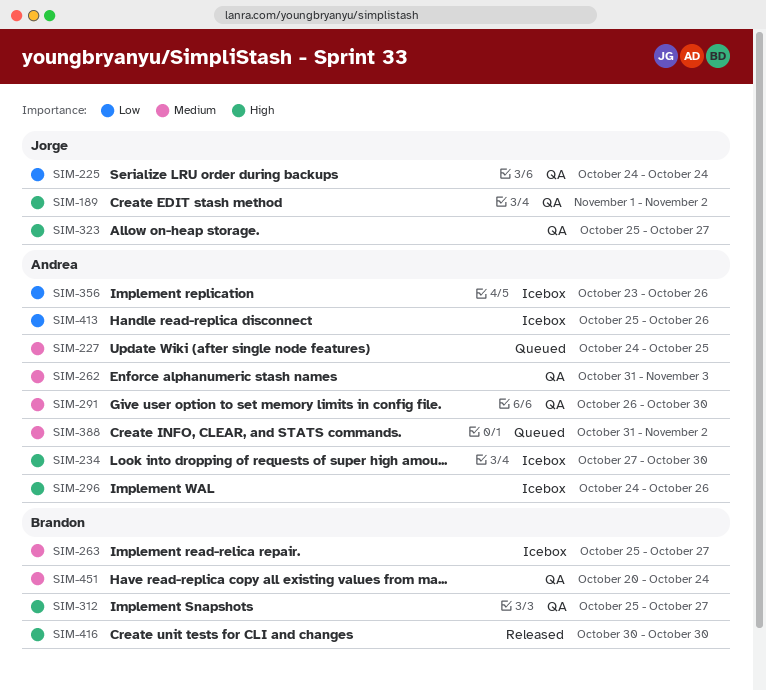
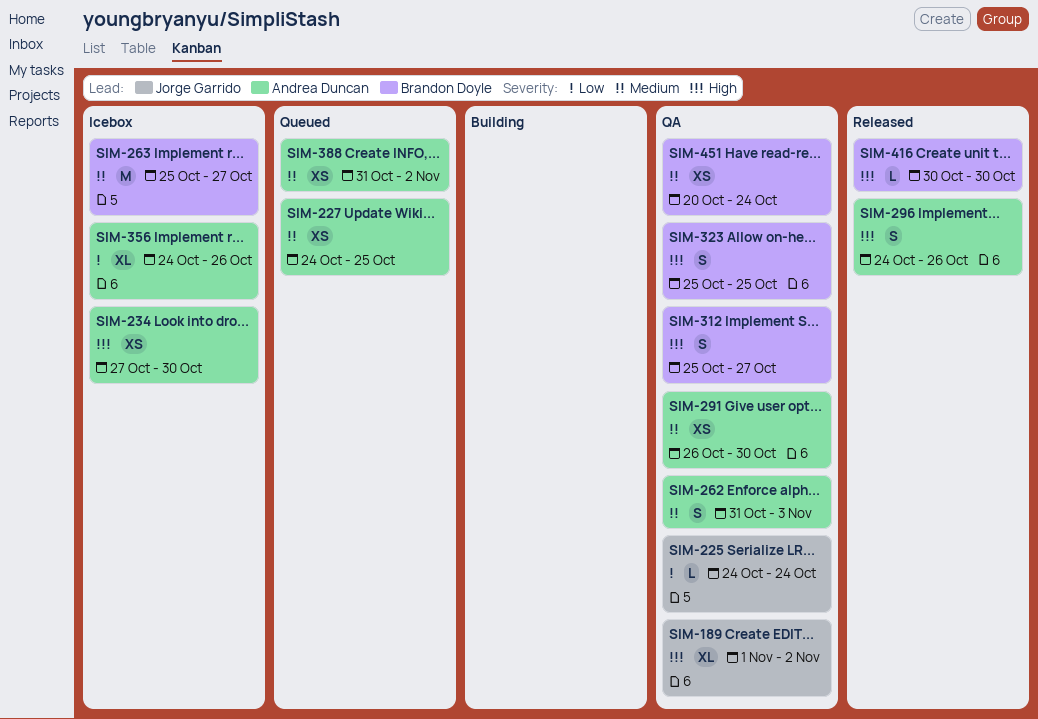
SIM-296, status: Icebox -> Released
SIM-323, owner: Jorge Garrido -> Brandon Doyle
SIM-323, due: Oct 27 -> Oct 25
SIM-356, start: Oct 23 -> Oct 24
SIM-413: present -> none

